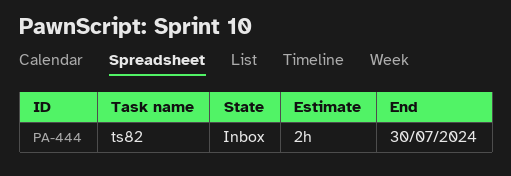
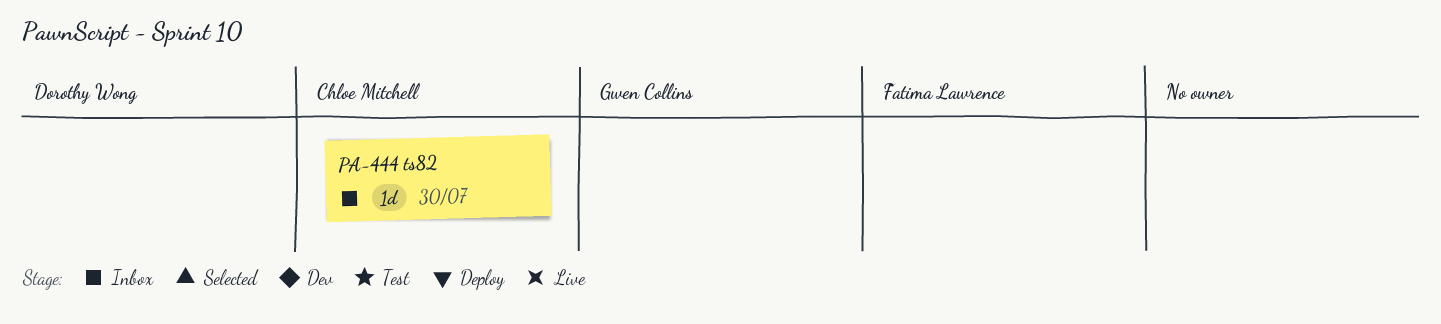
PA-444, estimate: 2h -> 1d

